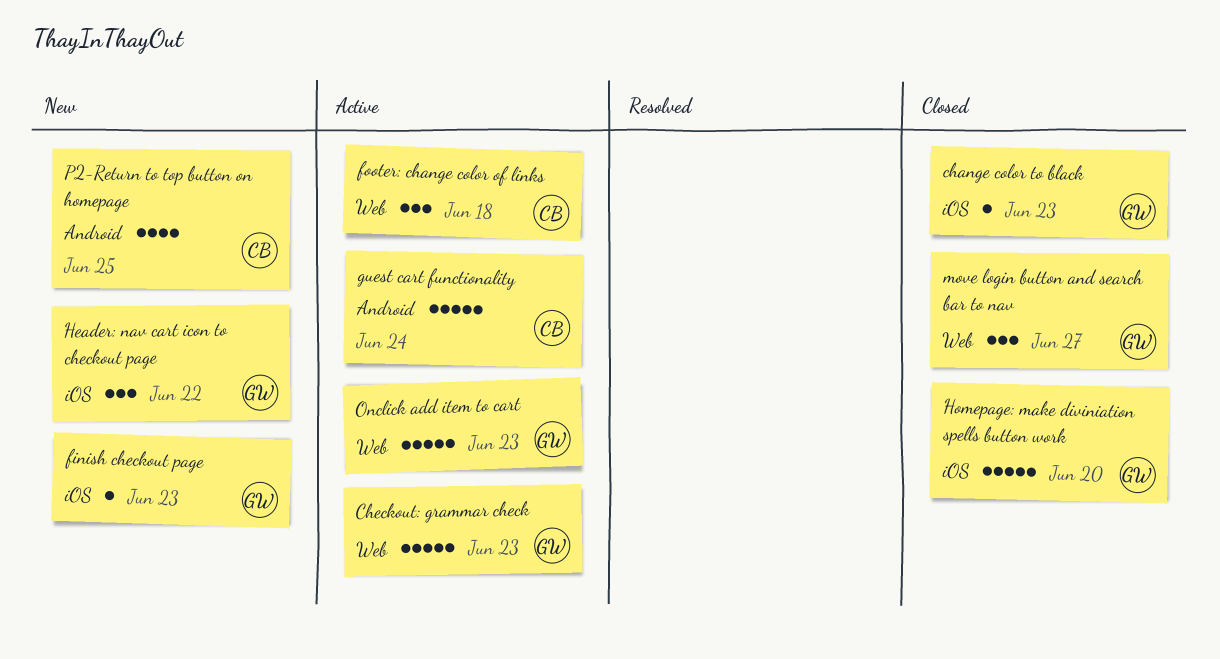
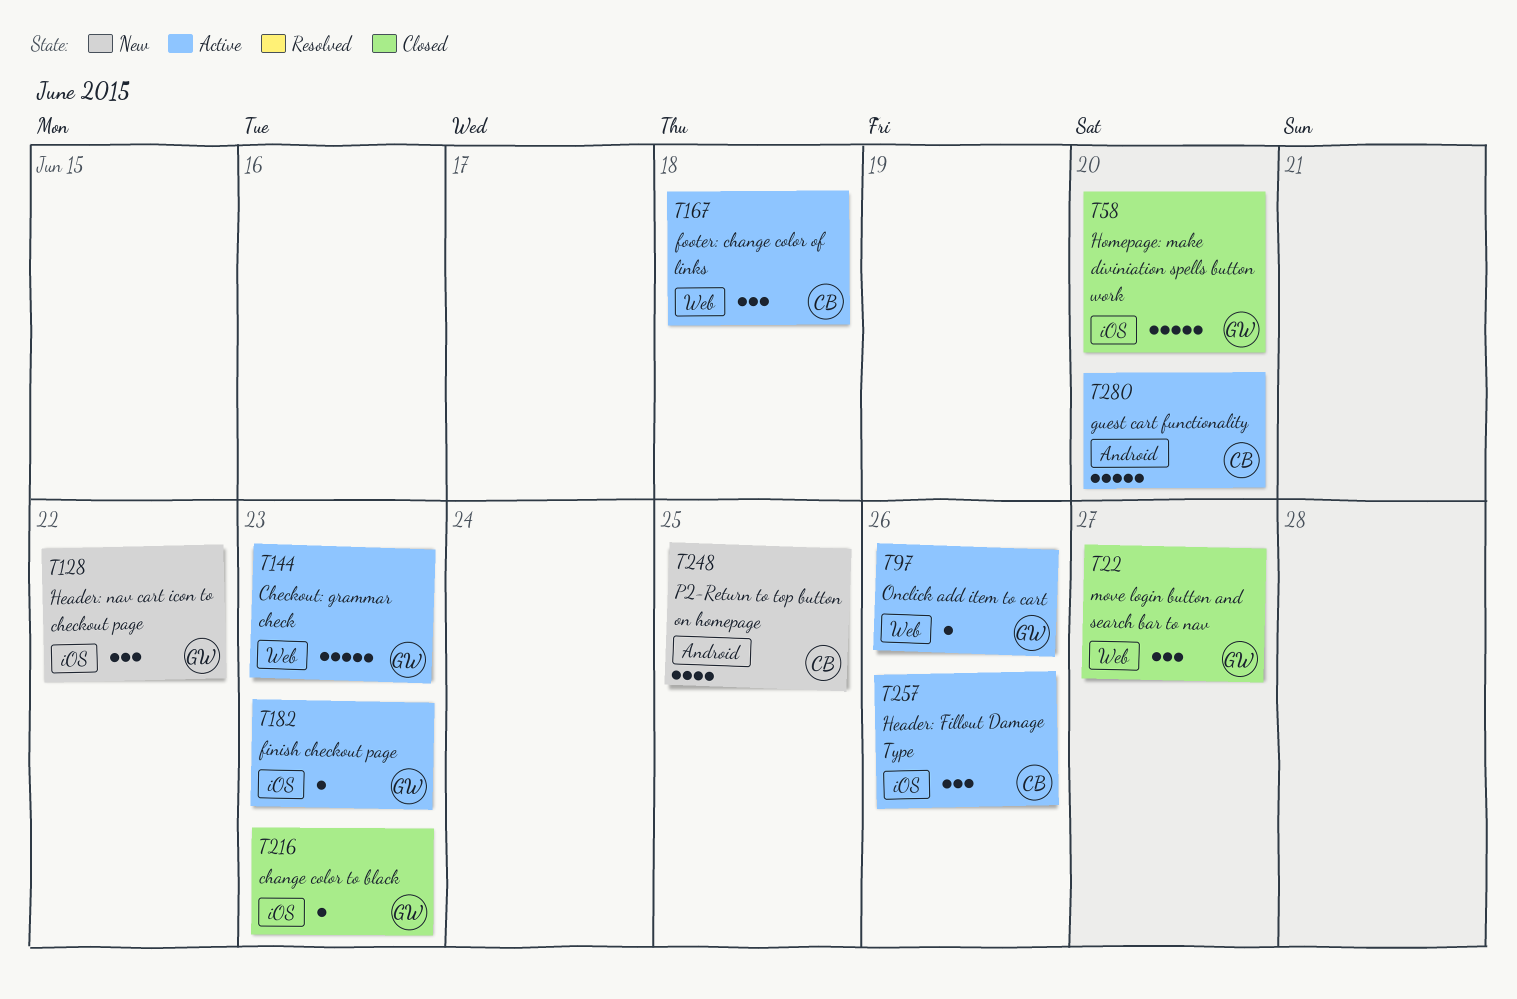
finish checkout page, status: New -> Active
guest cart functionality, due: Jun 24 -> Jun 20
Header: Fillout Damage Type: none -> present
Onclick add item to cart, estimate: 5 -> 1
Onclick add item to cart, due: Jun 23 -> Jun 26

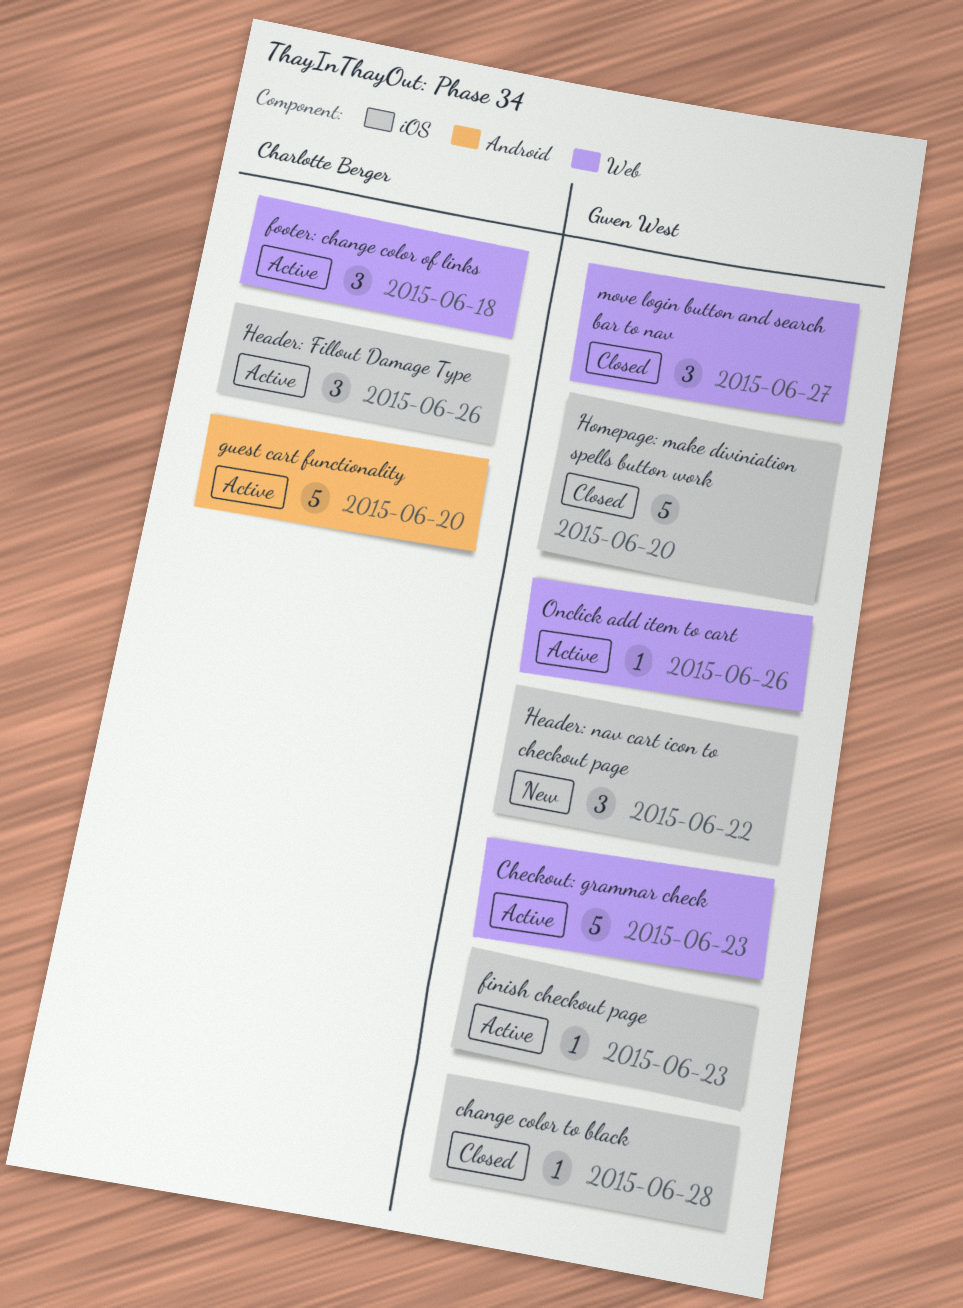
change color to black, due: Jun 23 -> Jun 28
P2-Return to top button on homepage: present -> none

